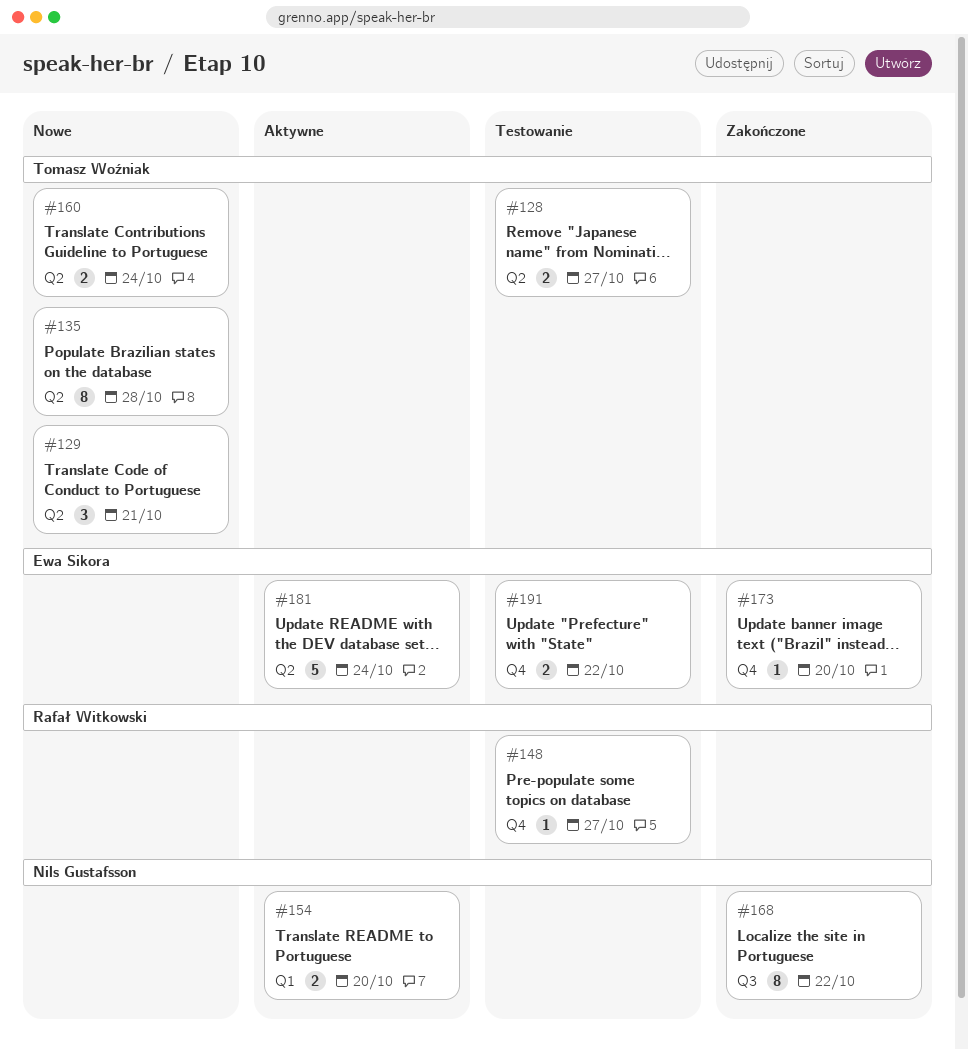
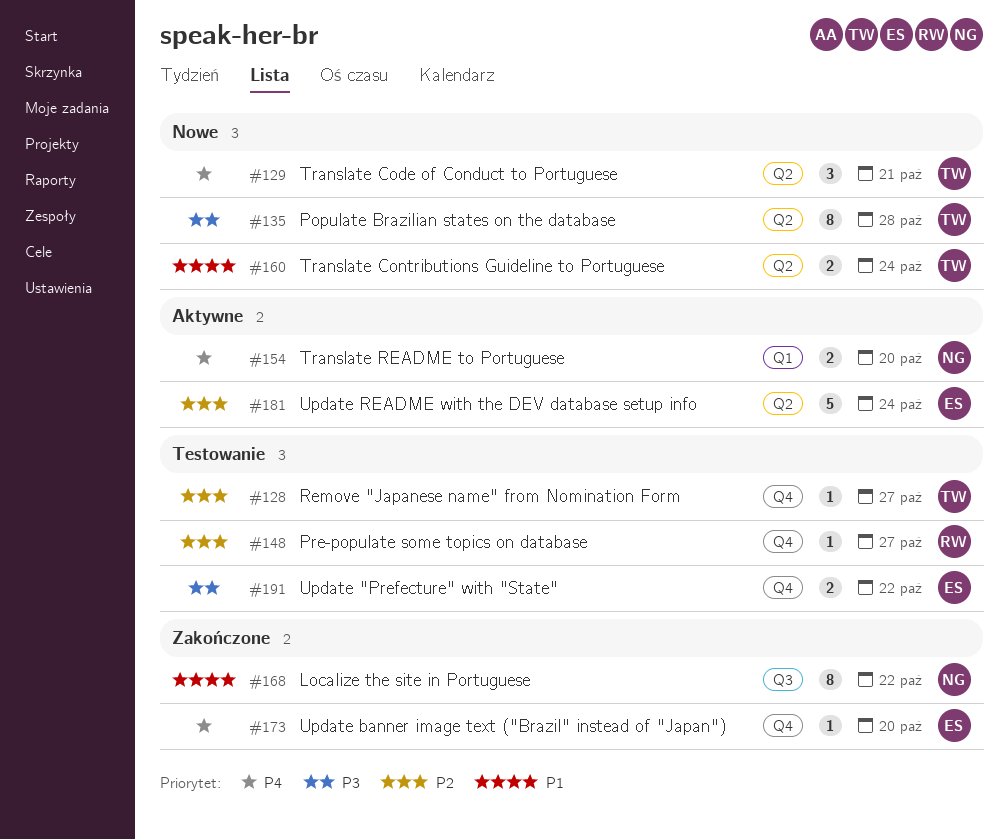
#128, label: Q2 -> Q4
#128, estimate: 2 -> 1

